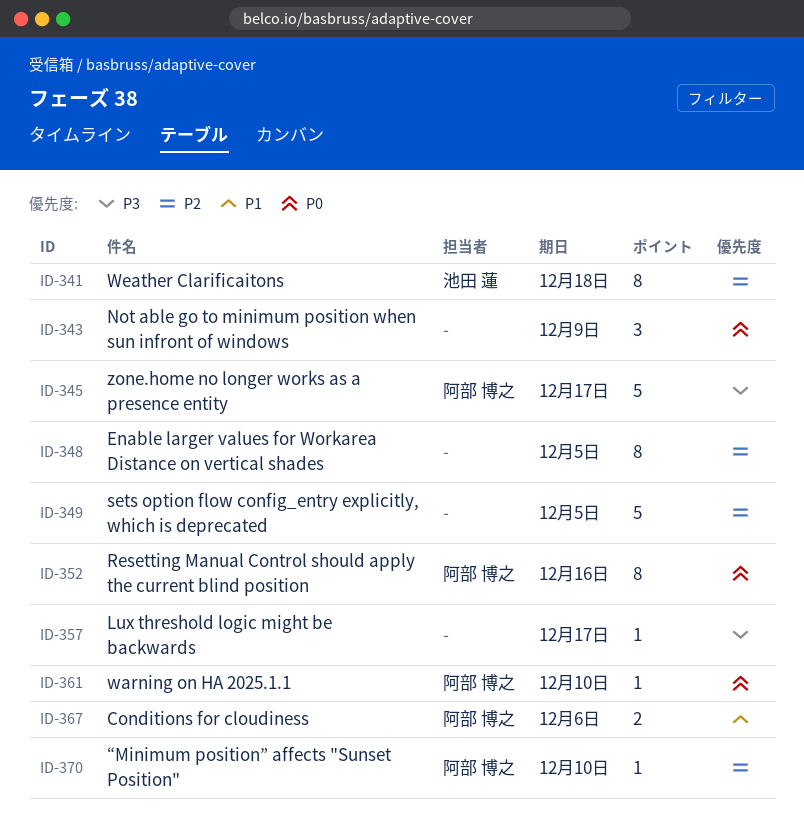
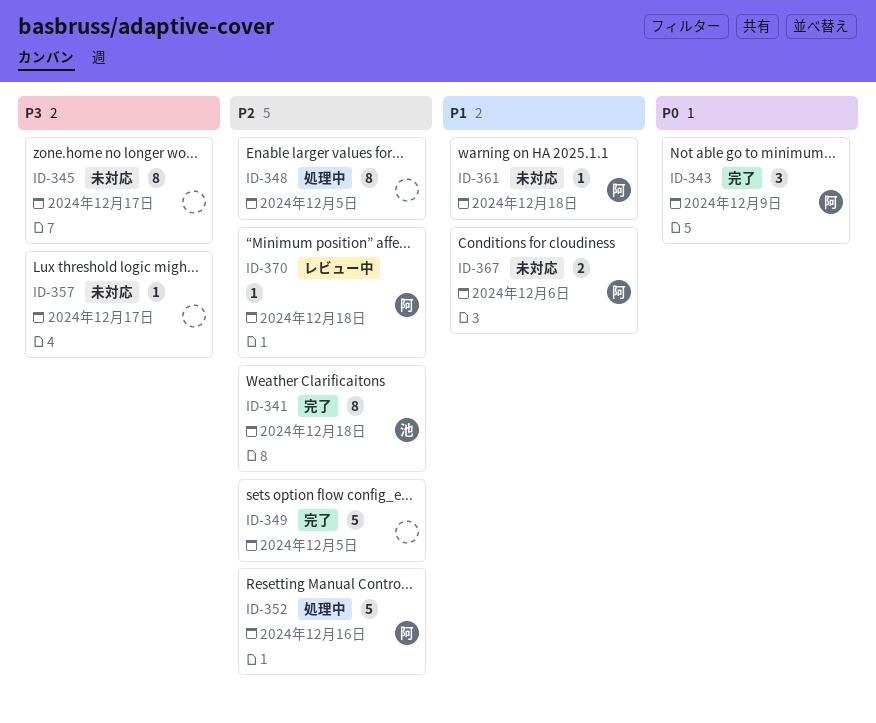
ID-343, owner: none -> 阿部 博之
ID-345, owner: 阿部 博之 -> none
ID-345, estimate: 5 -> 8
ID-352, priority: P0 -> P2
ID-352, estimate: 8 -> 5
ID-361, priority: P0 -> P1
ID-361, due: Dec 10 -> Dec 18
ID-370, due: Dec 10 -> Dec 18

